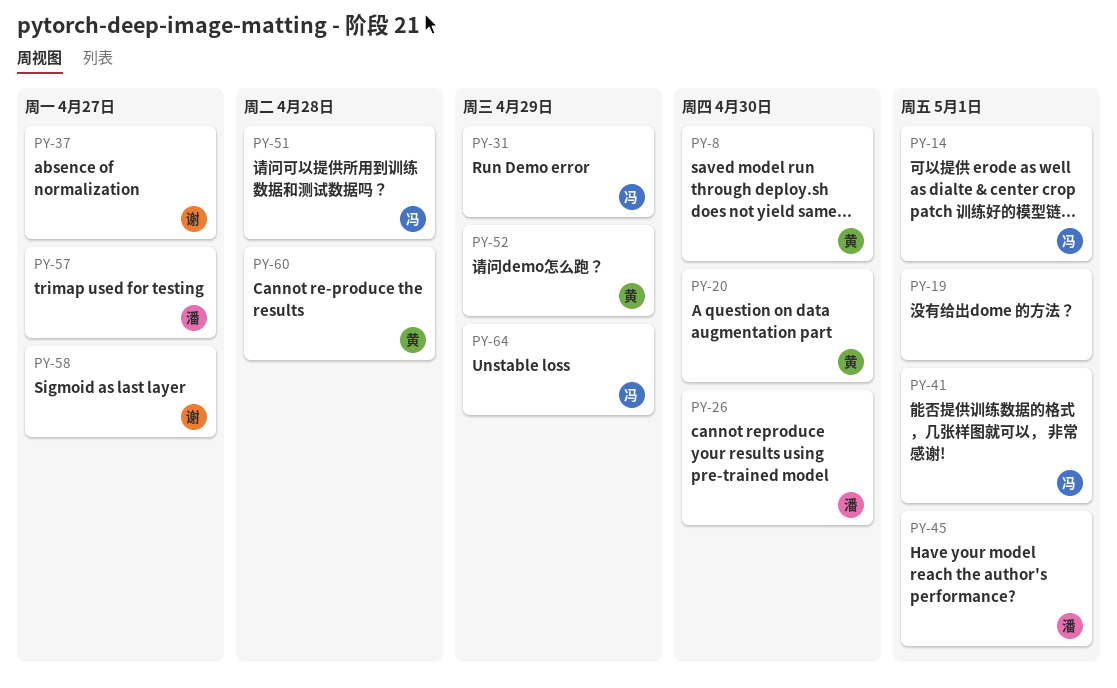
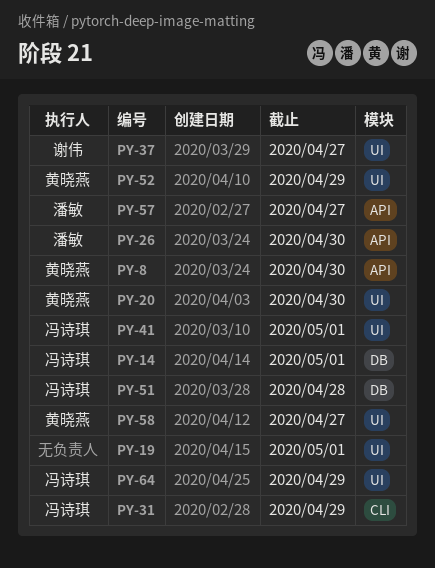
PY-45: present -> none
PY-58, owner: 谢伟 -> 黄晓燕
PY-60: present -> none

